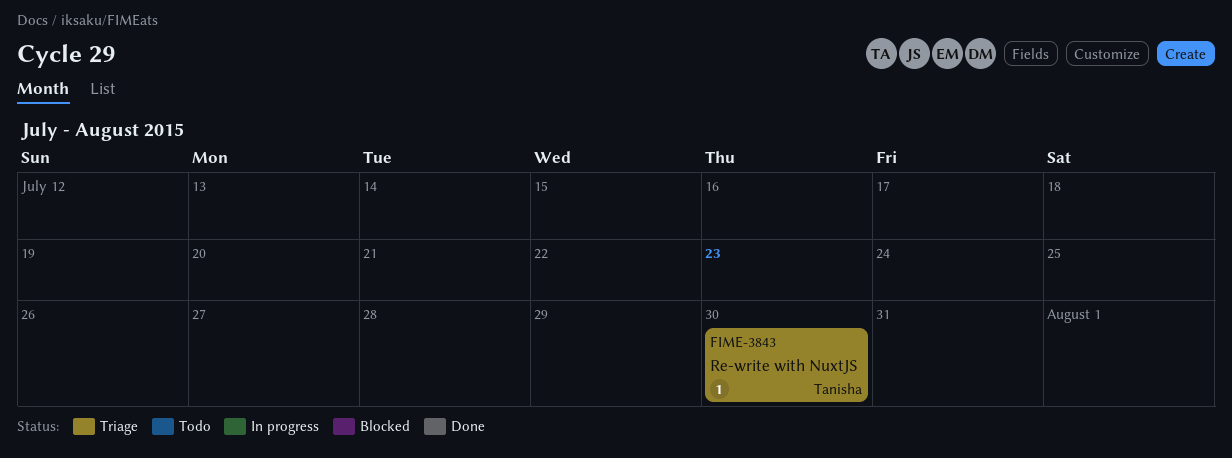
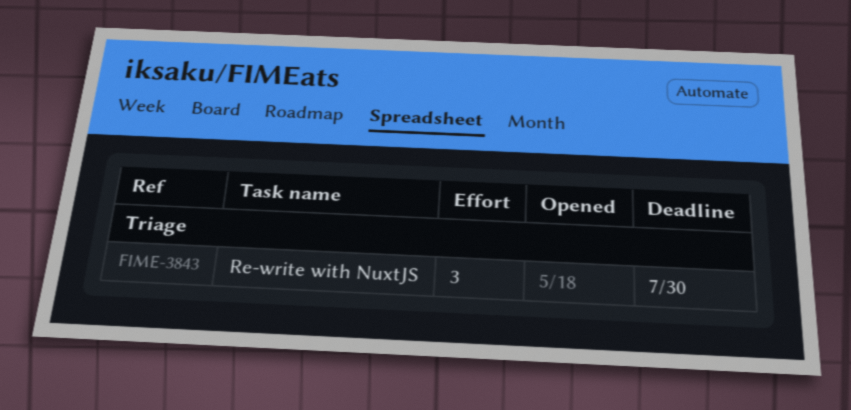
FIME-3843, estimate: 1 -> 3

